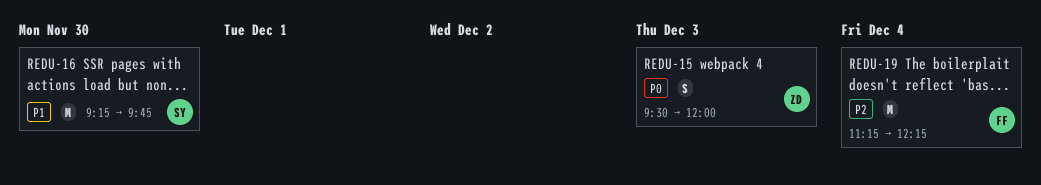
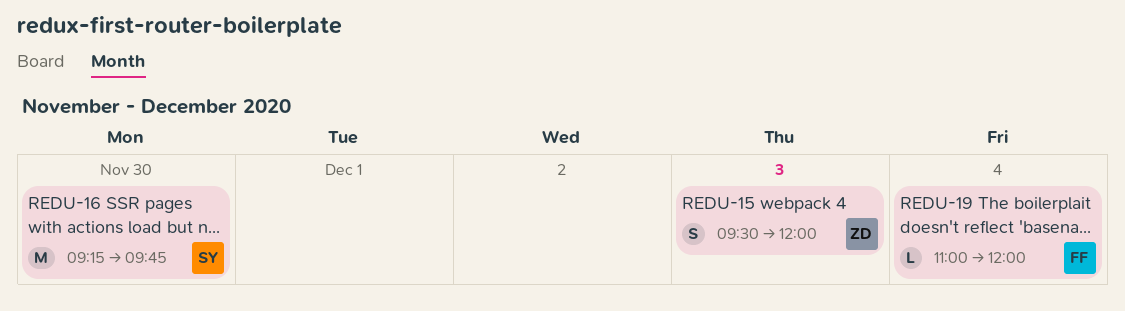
REDU-19, estimate: M -> L
REDU-19, begins: 11:15 -> 11:00
REDU-19, ends: 12:15 -> 12:00

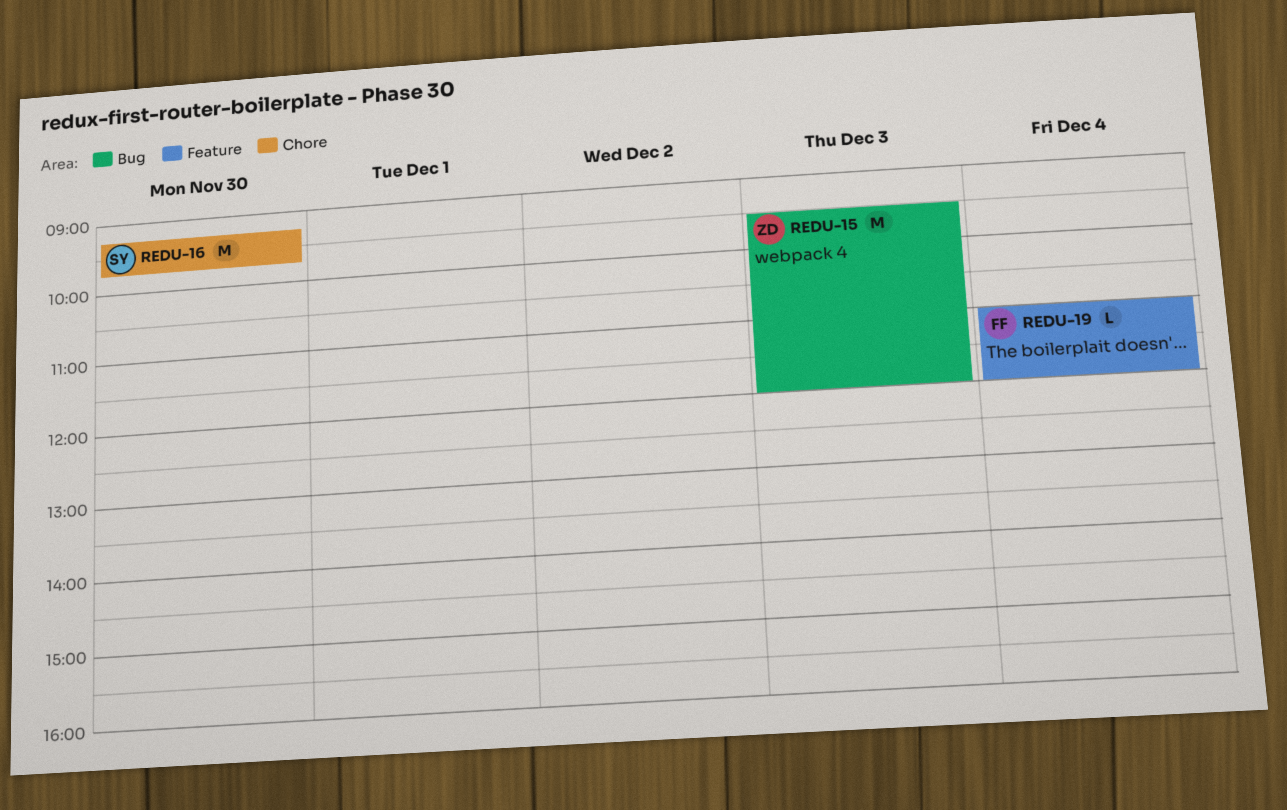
REDU-15, estimate: S -> M

